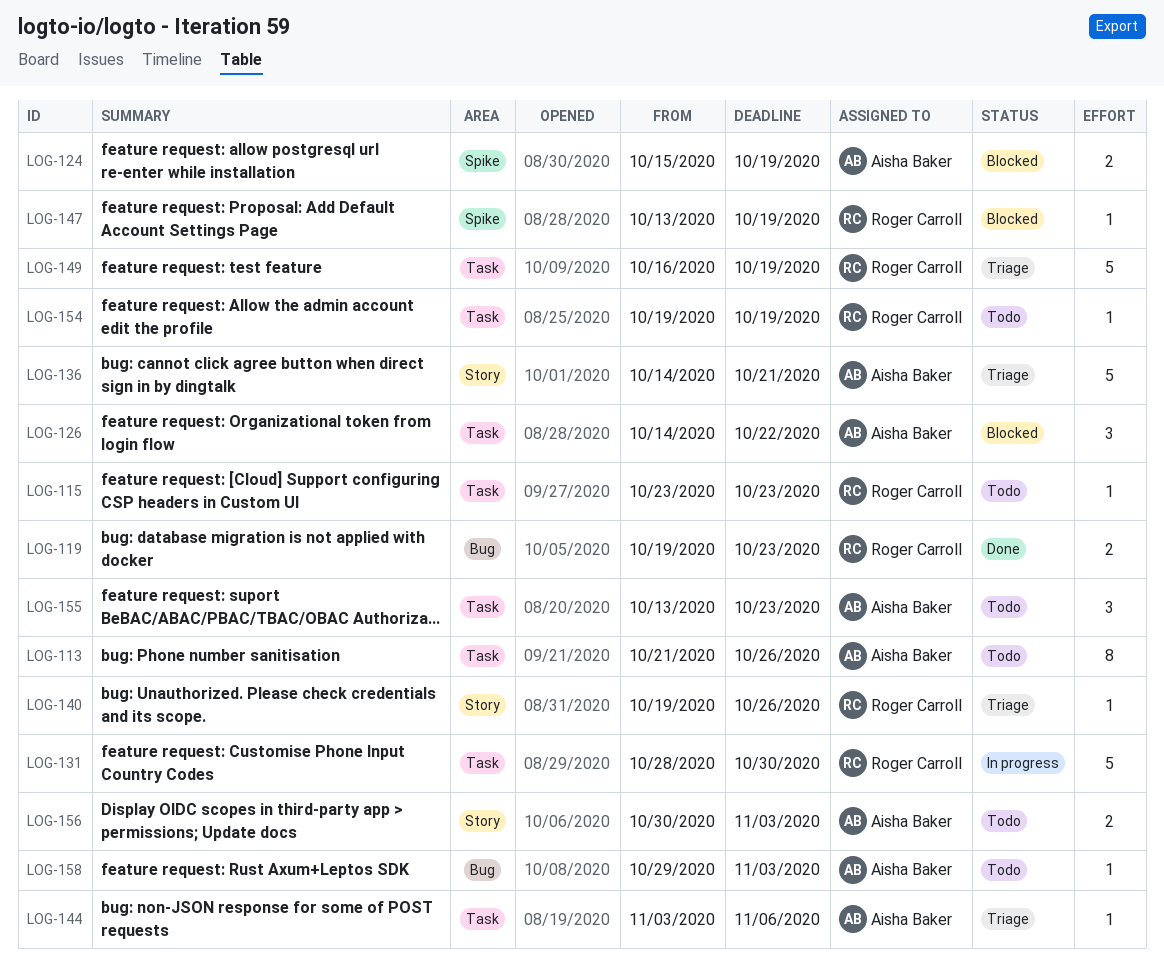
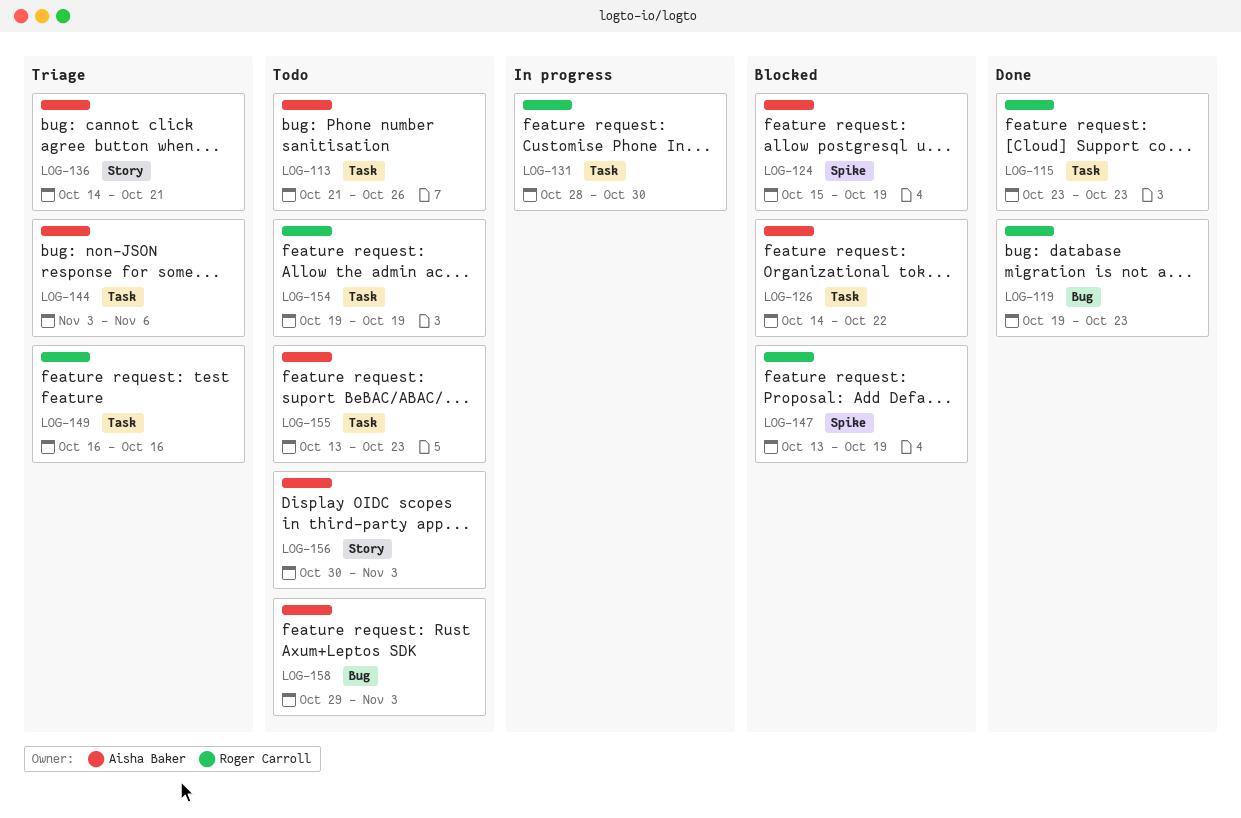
LOG-115, status: Todo -> Done
LOG-140: present -> none
LOG-149, due: Oct 19 -> Oct 16

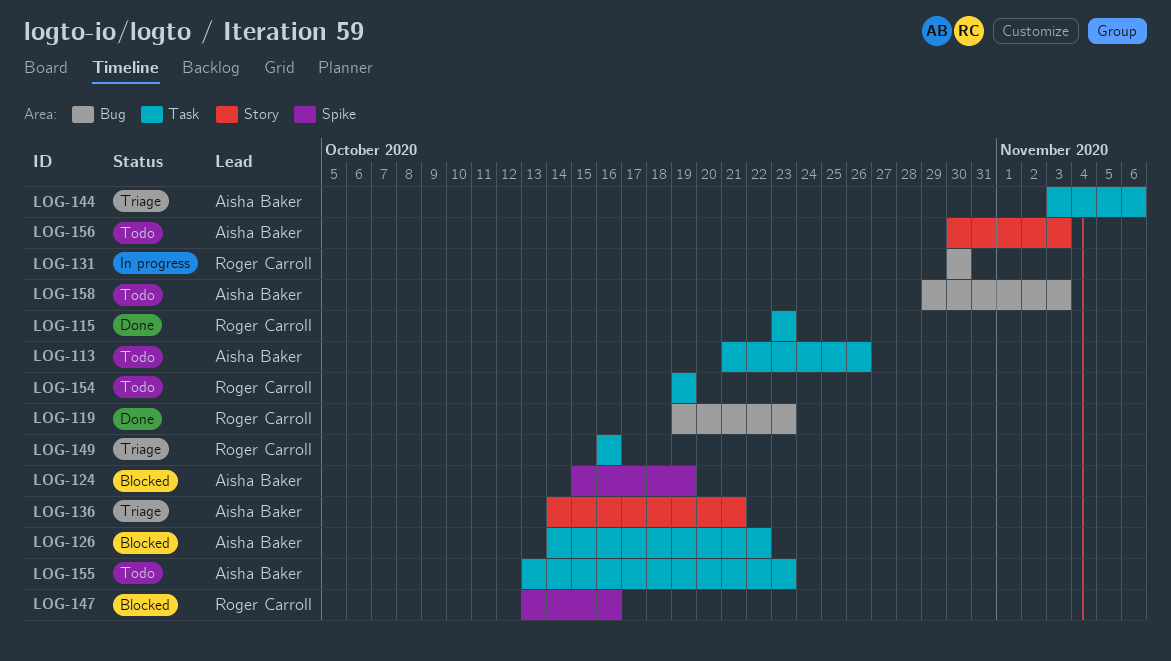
LOG-131, label: Task -> Bug
LOG-131, start: Oct 28 -> Oct 30
LOG-147, due: Oct 19 -> Oct 16

